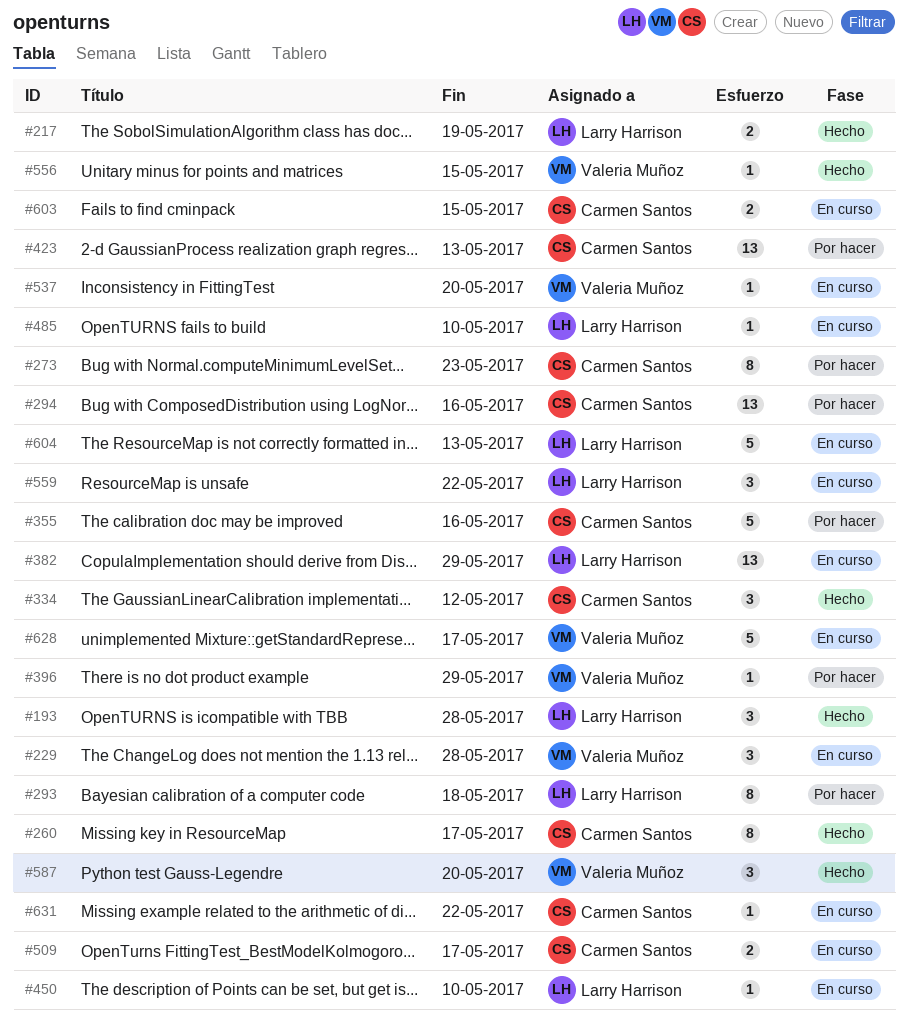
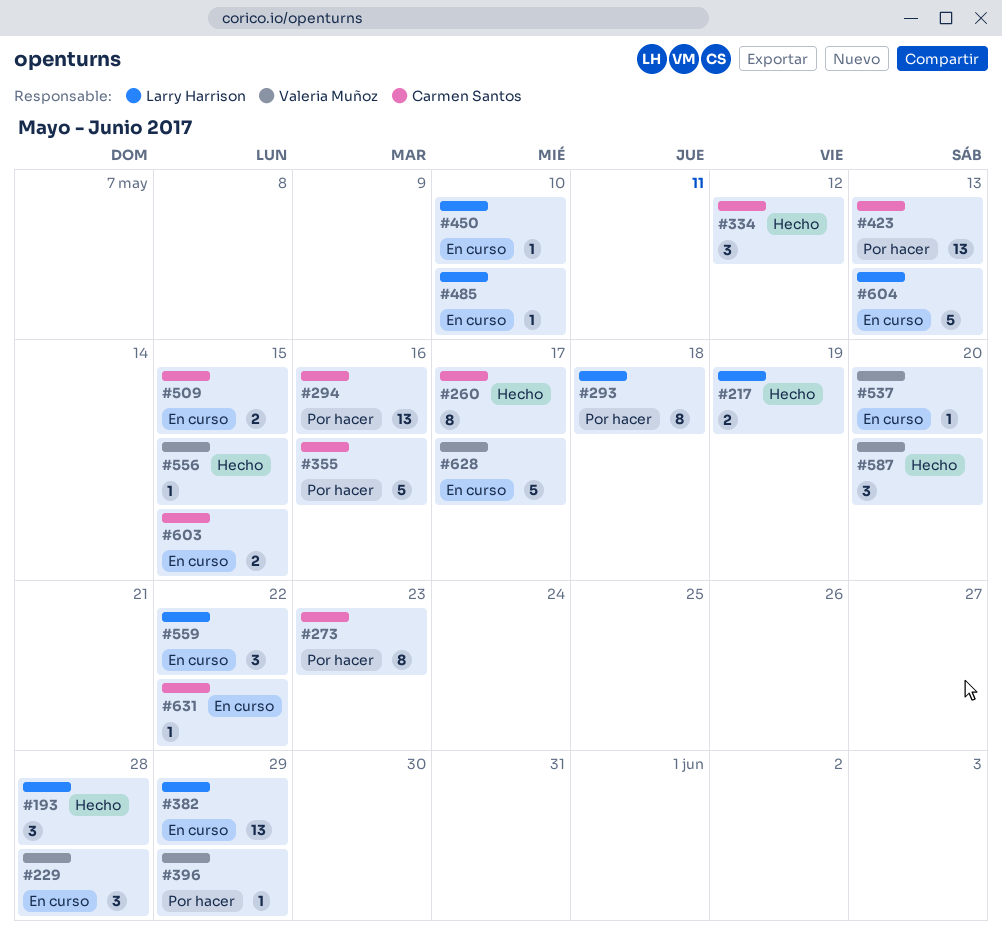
#509, due: May 17 -> May 15

